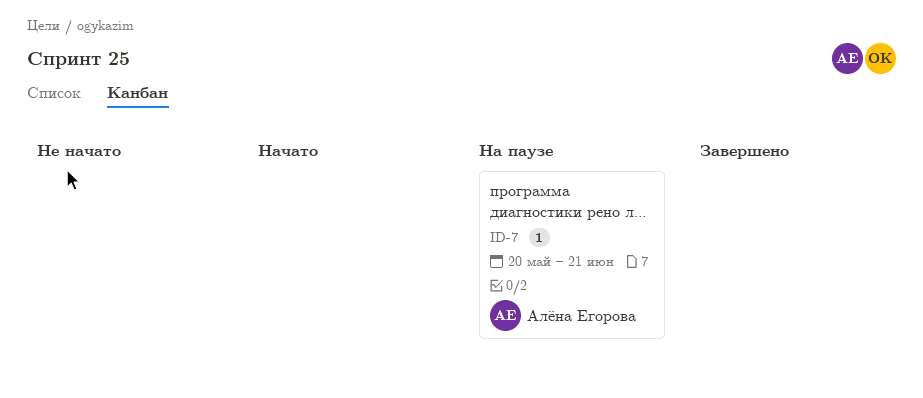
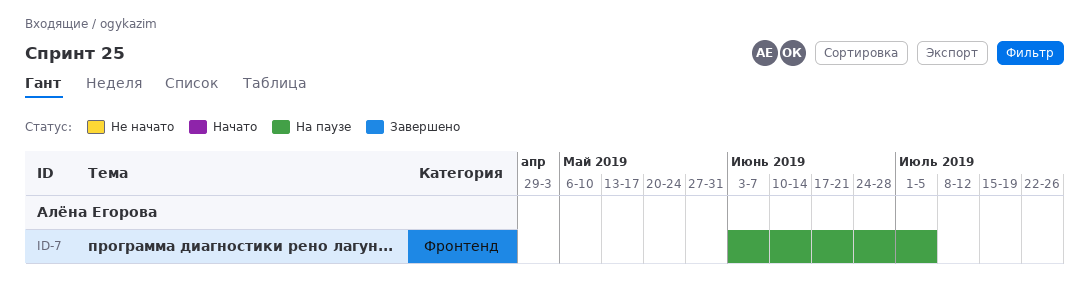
ID-7, start: May 20 -> Jun 3
ID-7, due: Jun 21 -> Jul 5

